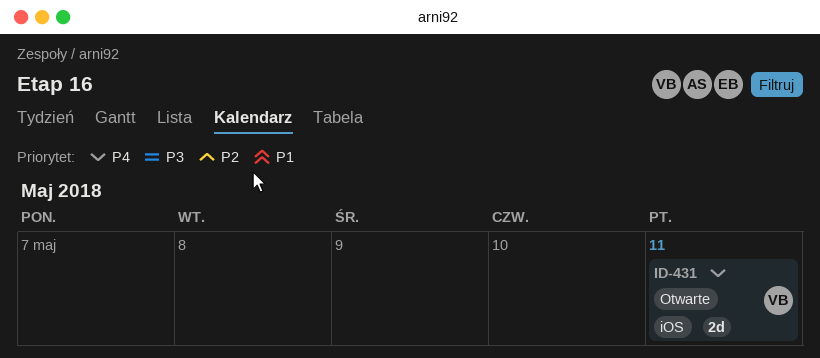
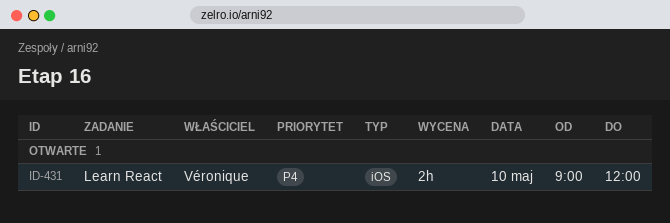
ID-431, estimate: 2d -> 2h
ID-431, day: May 11 -> May 10

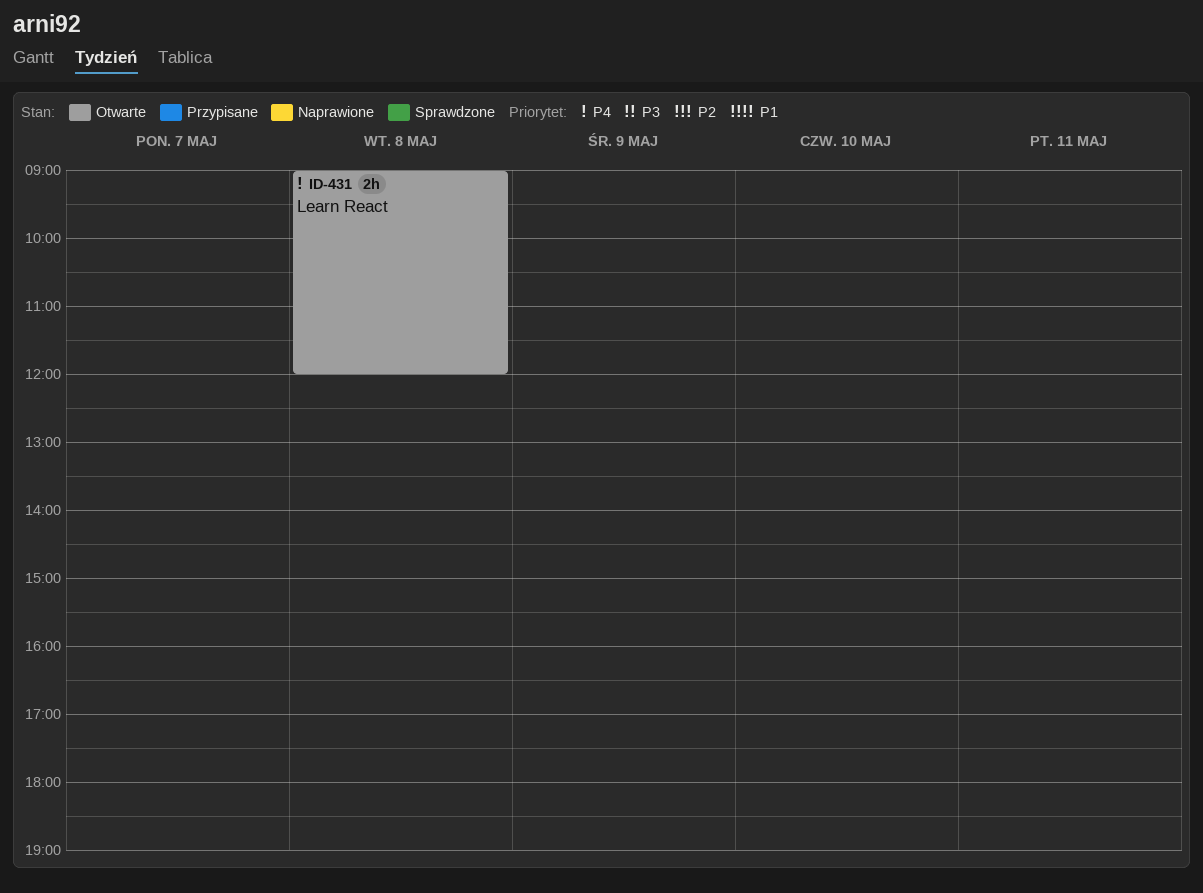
ID-431, day: May 10 -> May 8

